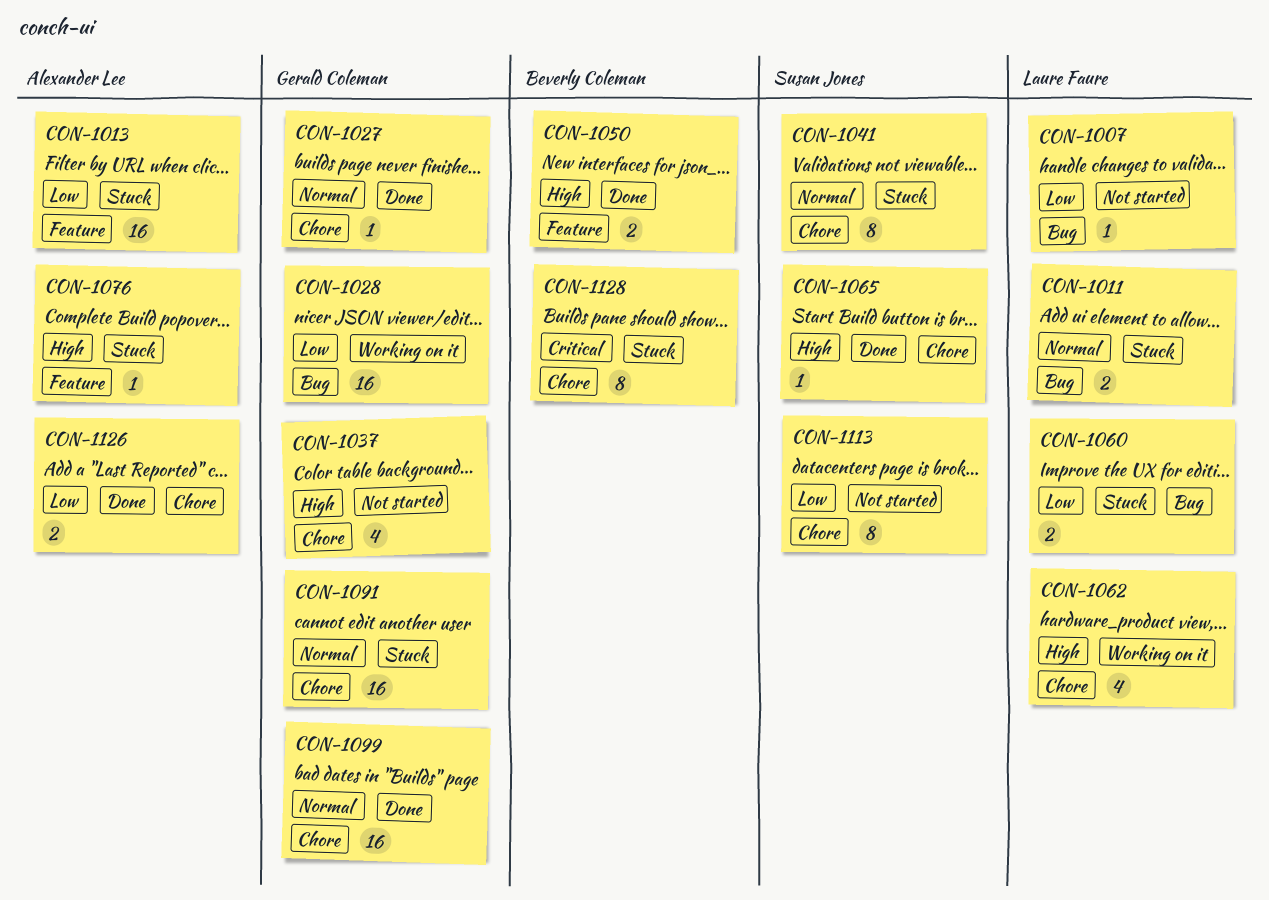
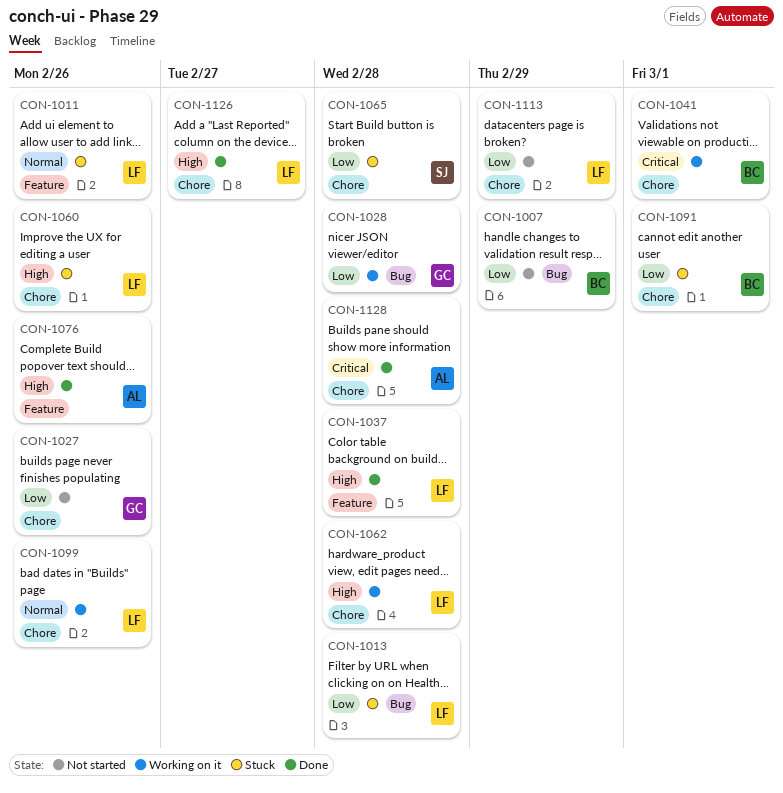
CON-1007, owner: Laure Faure -> Beverly Coleman
CON-1011, label: Bug -> Feature
CON-1013, owner: Alexander Lee -> Laure Faure
CON-1013, label: Feature -> Bug
CON-1027, status: Done -> Not started
CON-1027, priority: Normal -> Low
CON-1037, status: Not started -> Done
CON-1037, owner: Gerald Coleman -> Laure Faure
CON-1037, label: Chore -> Feature
CON-1041, status: Stuck -> Working on it
CON-1041, owner: Susan Jones -> Beverly Coleman
CON-1041, priority: Normal -> Critical
CON-1050: present -> none
CON-1060, priority: Low -> High
CON-1060, label: Bug -> Chore
CON-1065, status: Done -> Stuck
CON-1065, priority: High -> Low
CON-1076, status: Stuck -> Done
CON-1091, owner: Gerald Coleman -> Beverly Coleman
CON-1091, priority: Normal -> Low
CON-1099, status: Done -> Working on it
CON-1099, owner: Gerald Coleman -> Laure Faure
CON-1113, owner: Susan Jones -> Laure Faure
CON-1126, owner: Alexander Lee -> Laure Faure
CON-1126, priority: Low -> High
CON-1128, status: Stuck -> Done
CON-1128, owner: Beverly Coleman -> Alexander Lee

